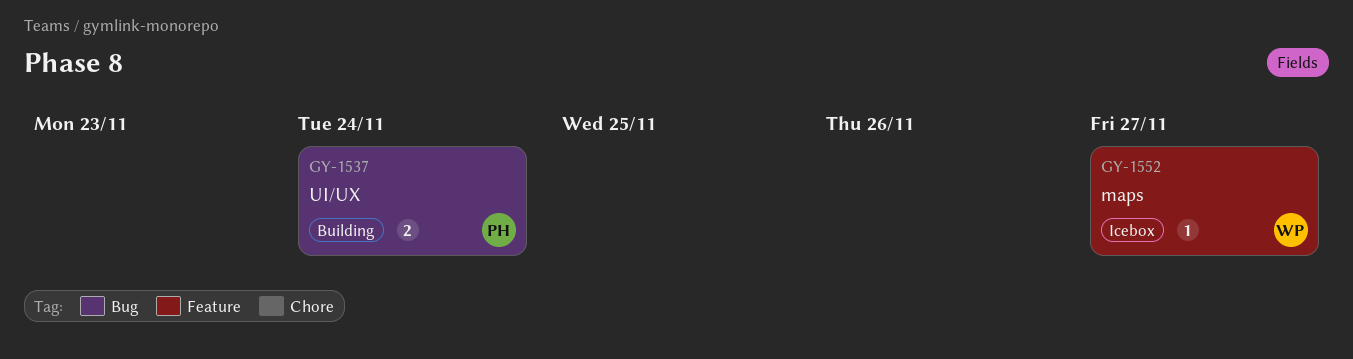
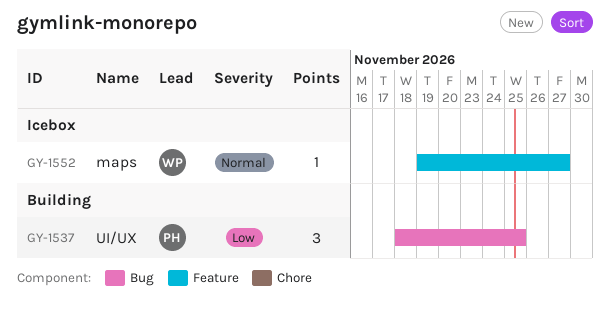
GY-1537, estimate: 2 -> 3
GY-1537, due: Nov 24 -> Nov 25

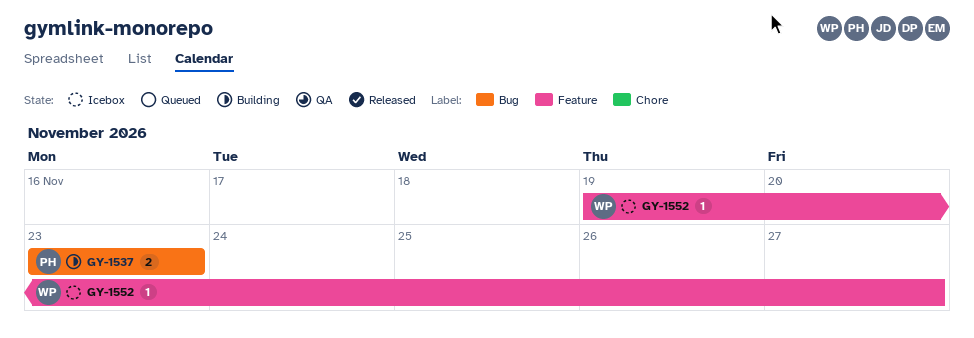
GY-1537, estimate: 3 -> 2
GY-1537, start: Nov 18 -> Nov 23
GY-1537, due: Nov 25 -> Nov 23

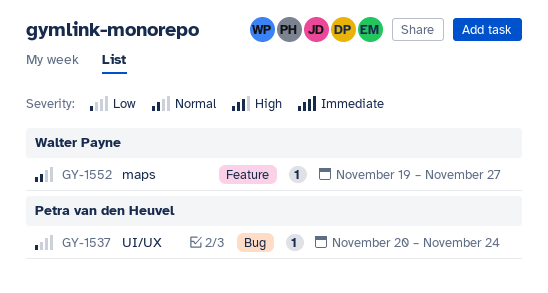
GY-1537, estimate: 2 -> 1
GY-1537, start: Nov 23 -> Nov 20
GY-1537, due: Nov 23 -> Nov 24

